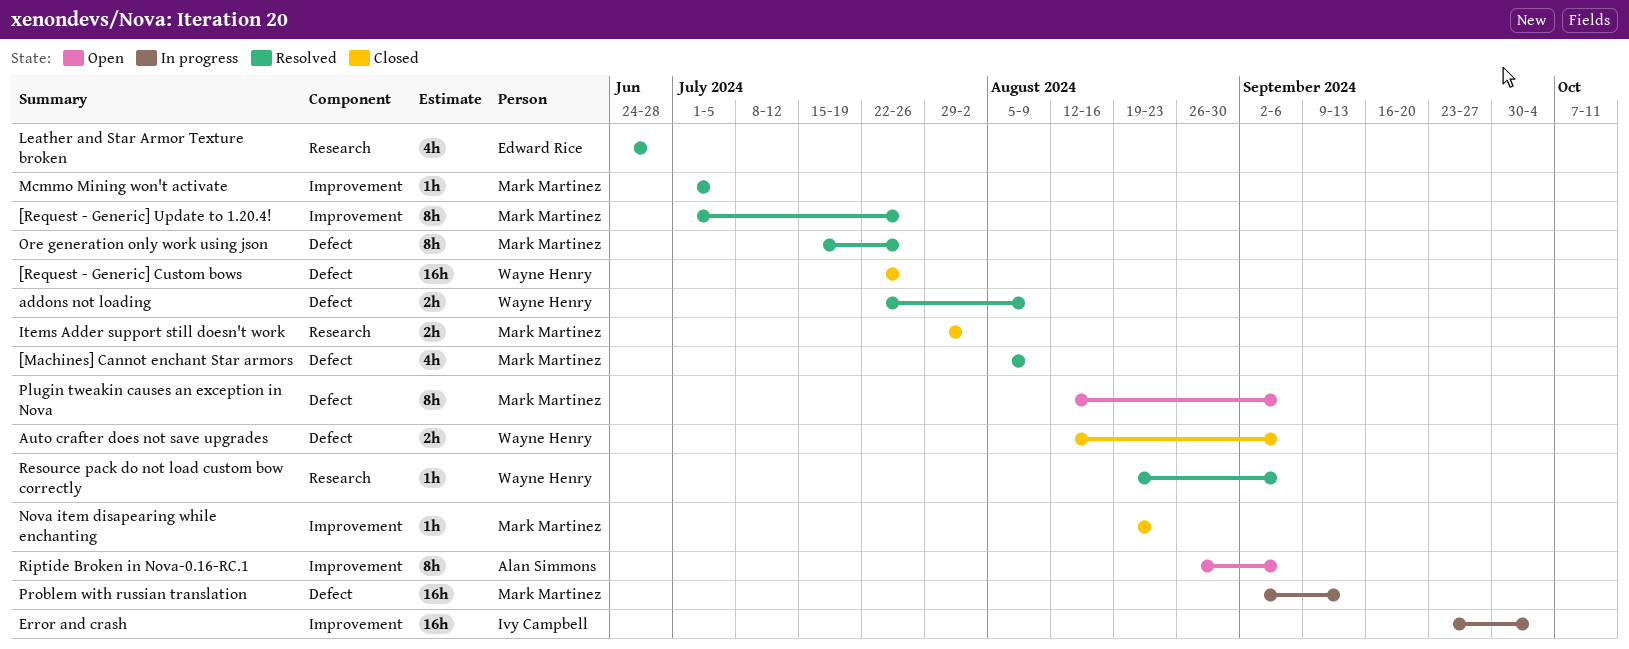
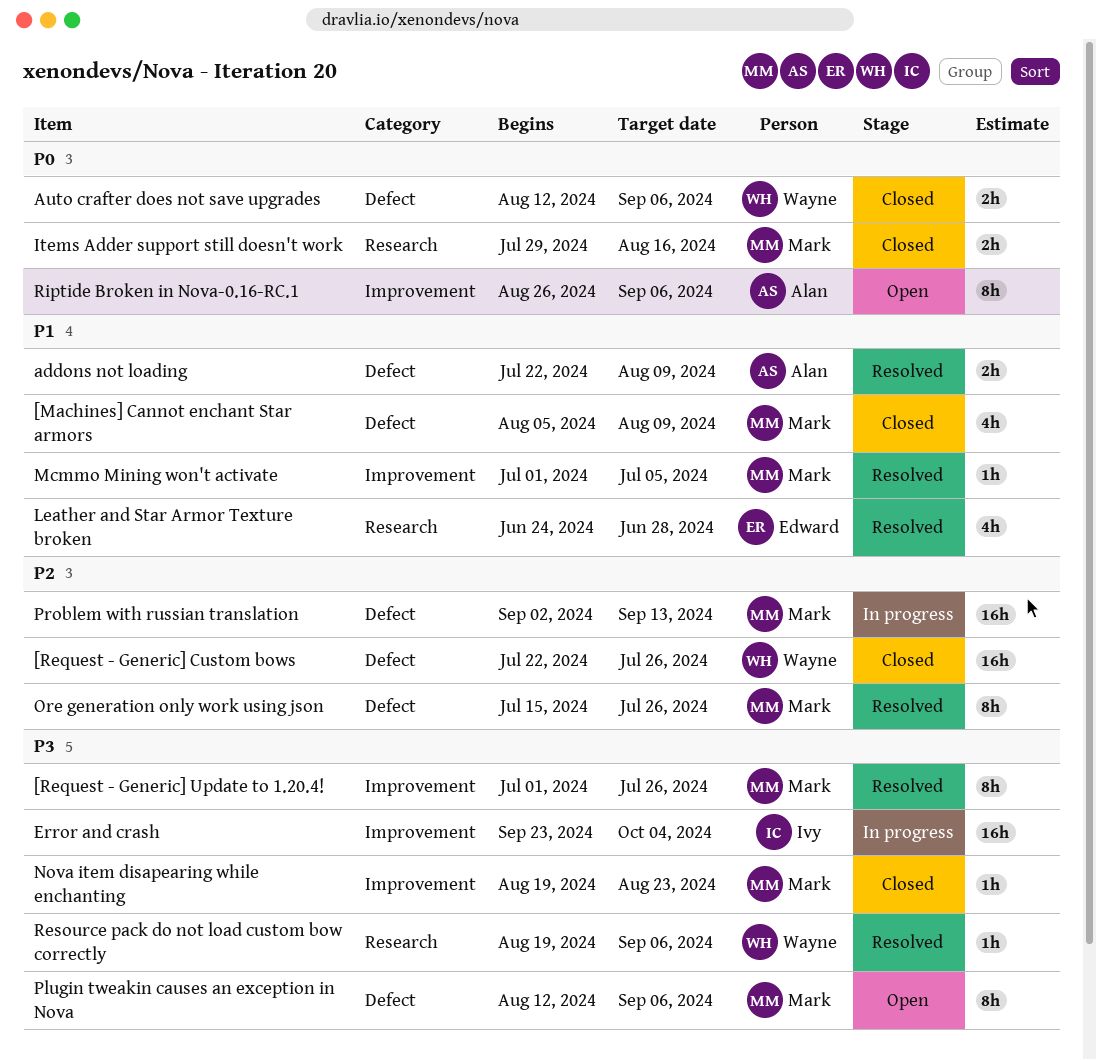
[Machines] Cannot enchant Star armors, status: Resolved -> Closed
addons not loading, owner: Wayne Henry -> Alan Simmons
Items Adder support still doesn't work, due: Aug 2 -> Aug 16

